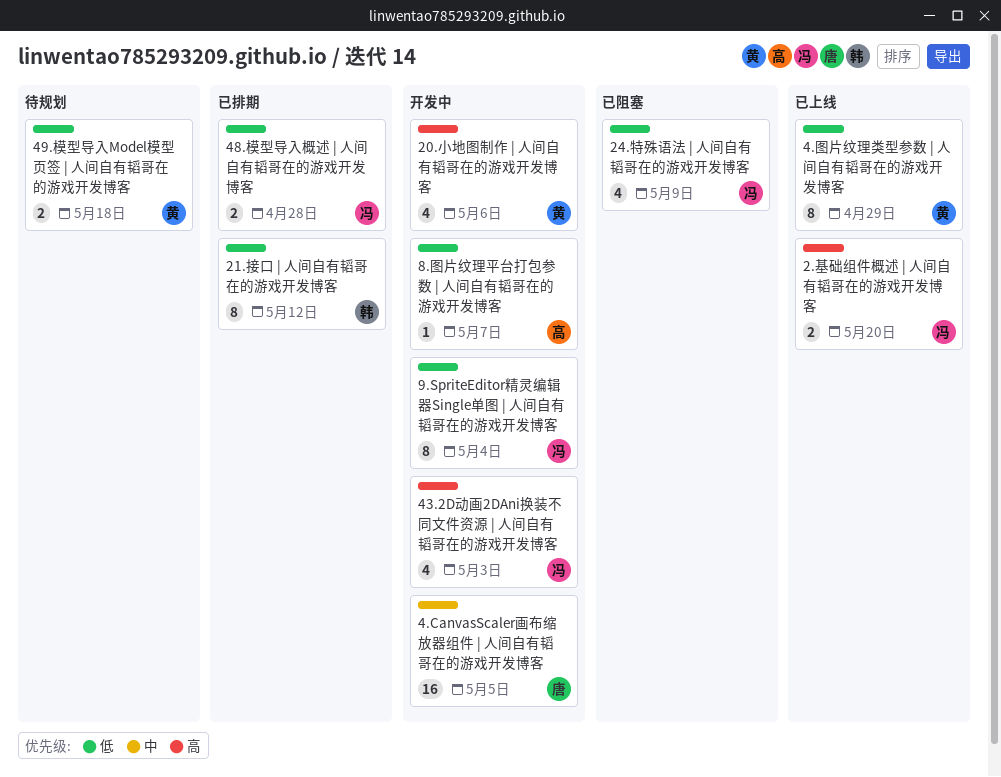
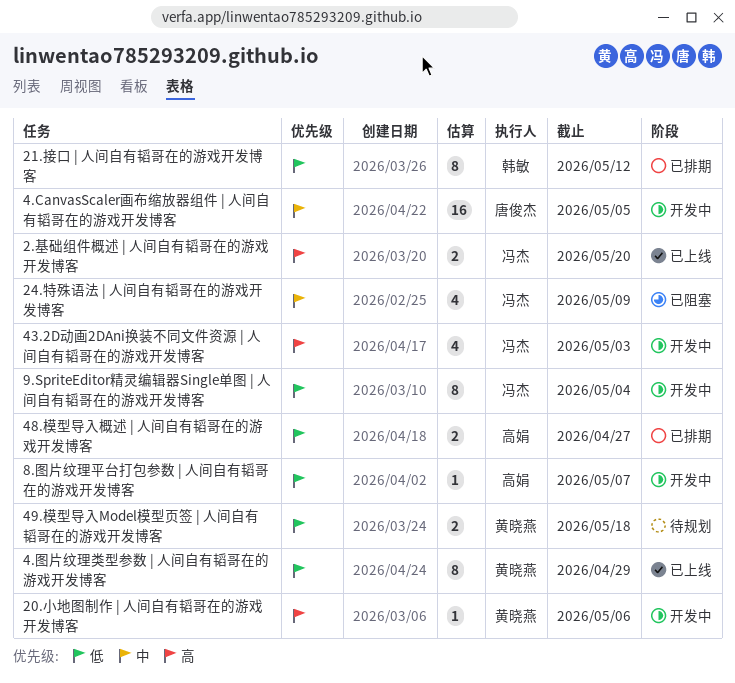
20.小地图制作 | 人间自有韬哥在的游戏开发博客, estimate: 4 -> 1
24.特殊语法 | 人间自有韬哥在的游戏开发博客, priority: 低 -> 中
48.模型导入概述 | 人间自有韬哥在的游戏开发博客, owner: 冯杰 -> 高娟
48.模型导入概述 | 人间自有韬哥在的游戏开发博客, due: Apr 28 -> Apr 27

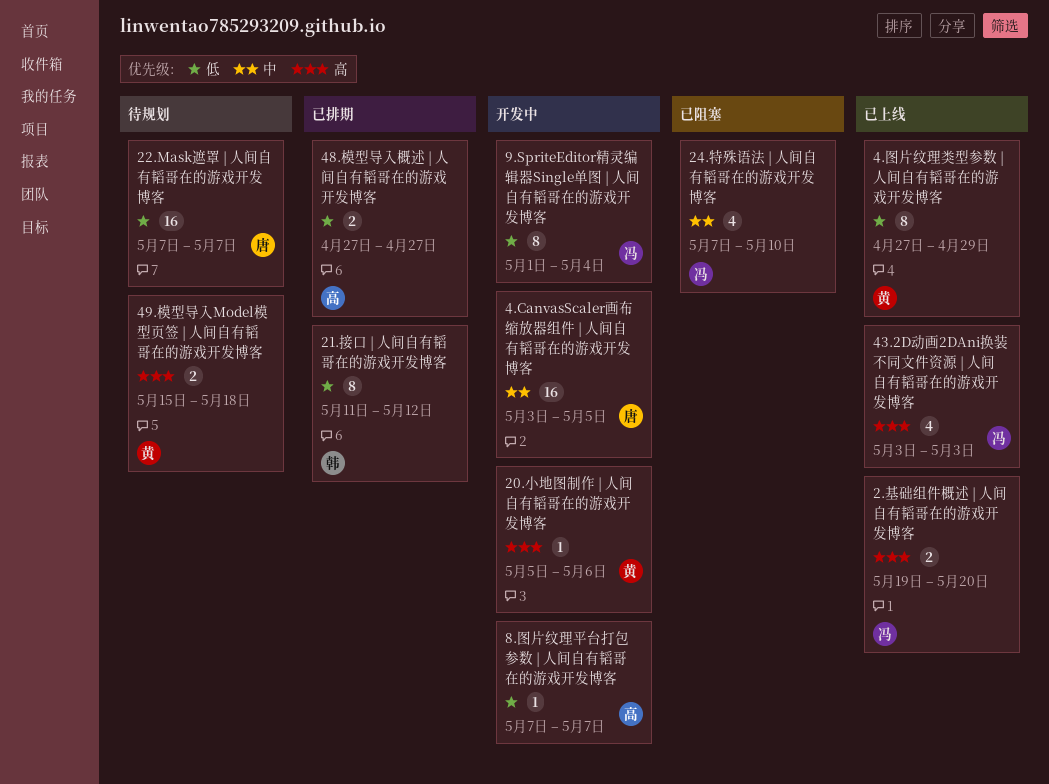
22.Mask遮罩 | 人间自有韬哥在的游戏开发博客: none -> present
24.特殊语法 | 人间自有韬哥在的游戏开发博客, due: May 9 -> May 10
43.2D动画2DAni换装不同文件资源 | 人间自有韬哥在的游戏开发博客, status: 开发中 -> 已上线
49.模型导入Model模型页签 | 人间自有韬哥在的游戏开发博客, priority: 低 -> 高

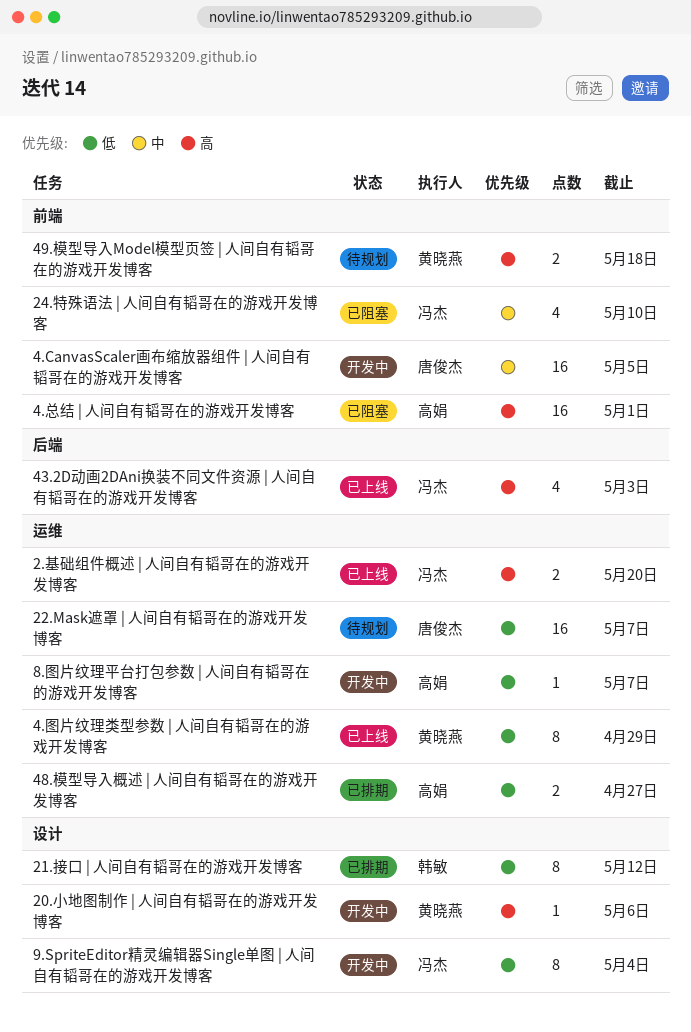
4.总结 | 人间自有韬哥在的游戏开发博客: none -> present

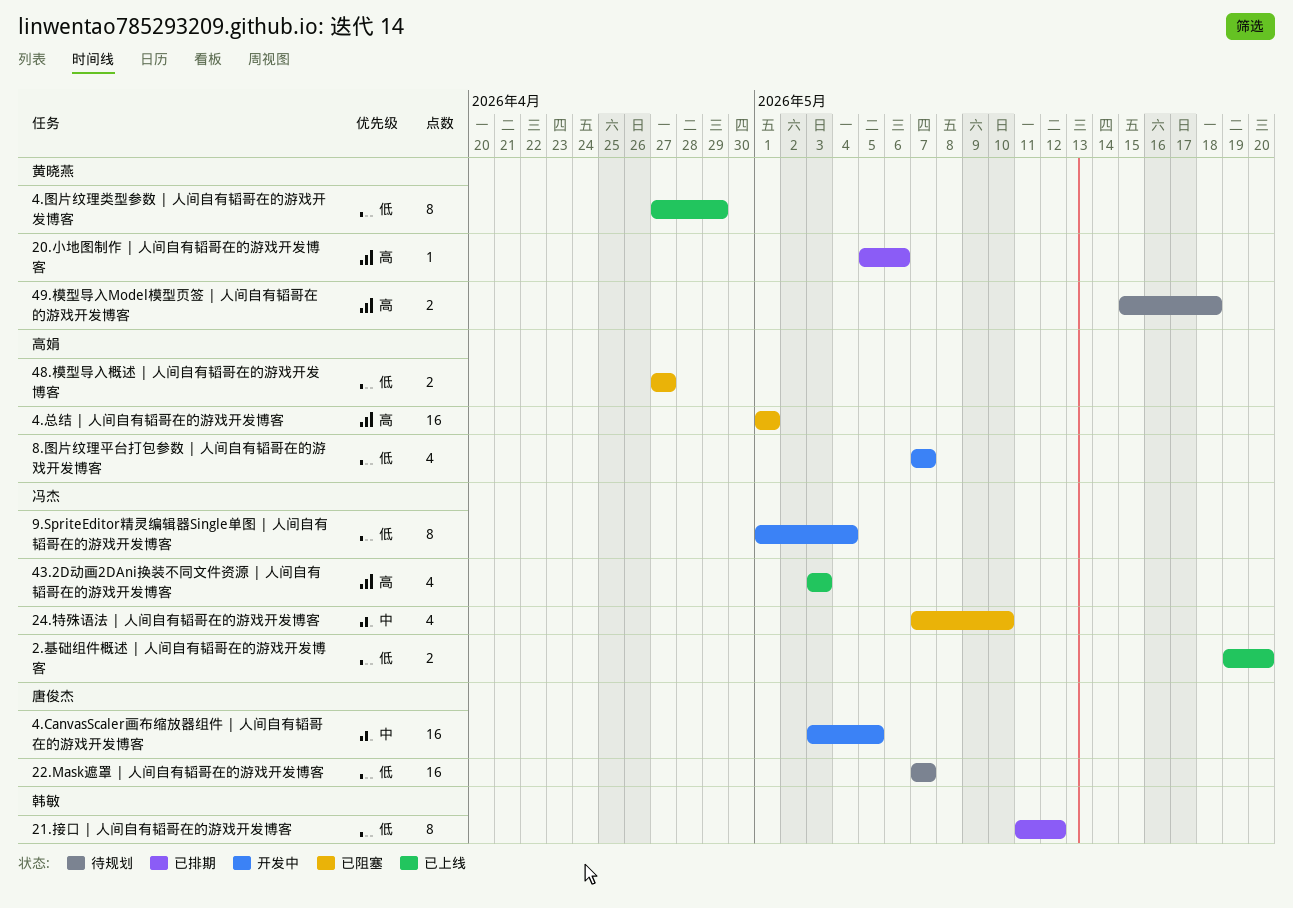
2.基础组件概述 | 人间自有韬哥在的游戏开发博客, priority: 高 -> 低
20.小地图制作 | 人间自有韬哥在的游戏开发博客, status: 开发中 -> 已排期
48.模型导入概述 | 人间自有韬哥在的游戏开发博客, status: 已排期 -> 已阻塞
8.图片纹理平台打包参数 | 人间自有韬哥在的游戏开发博客, estimate: 1 -> 4

